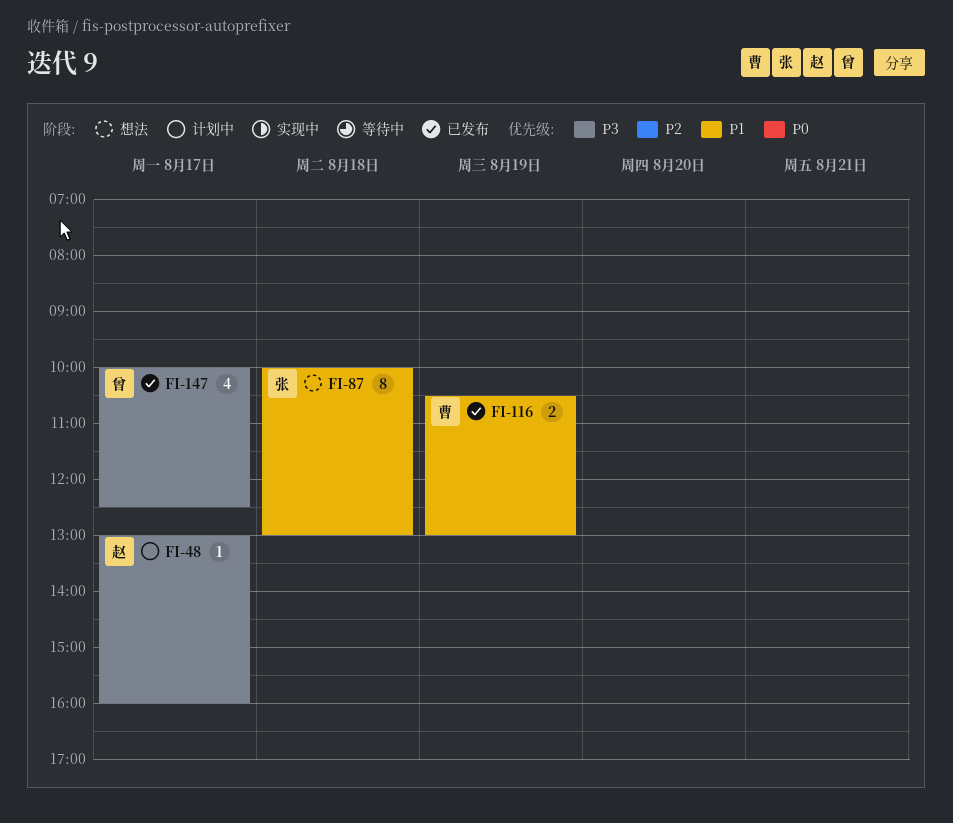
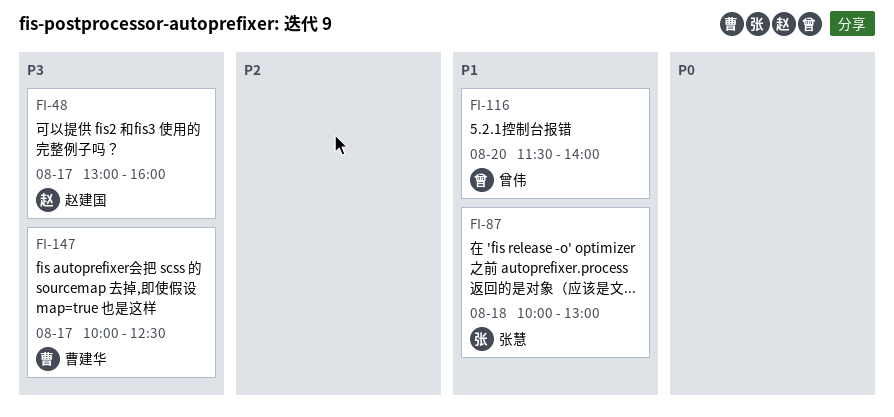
FI-116, owner: 曹建华 -> 曾伟
FI-116, day: Aug 19 -> Aug 20
FI-116, begins: 10:30 -> 11:30
FI-116, ends: 13:00 -> 14:00
FI-147, owner: 曾伟 -> 曹建华

